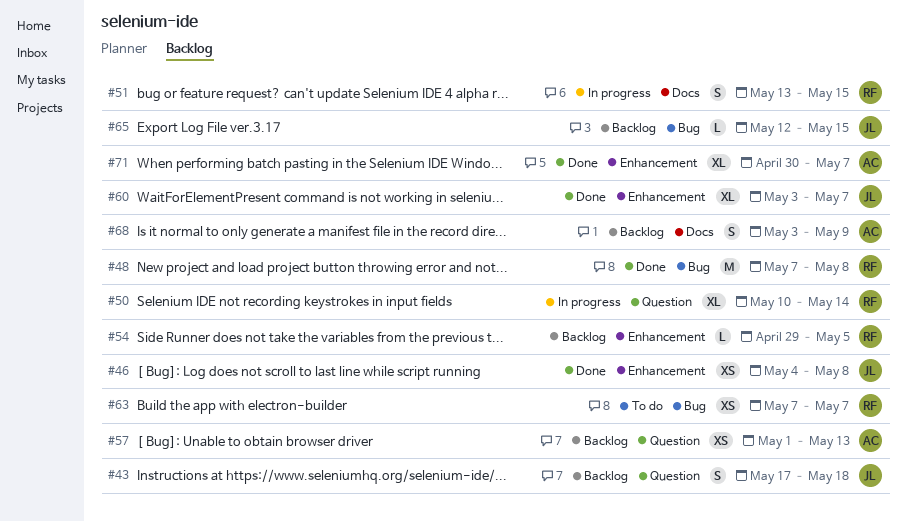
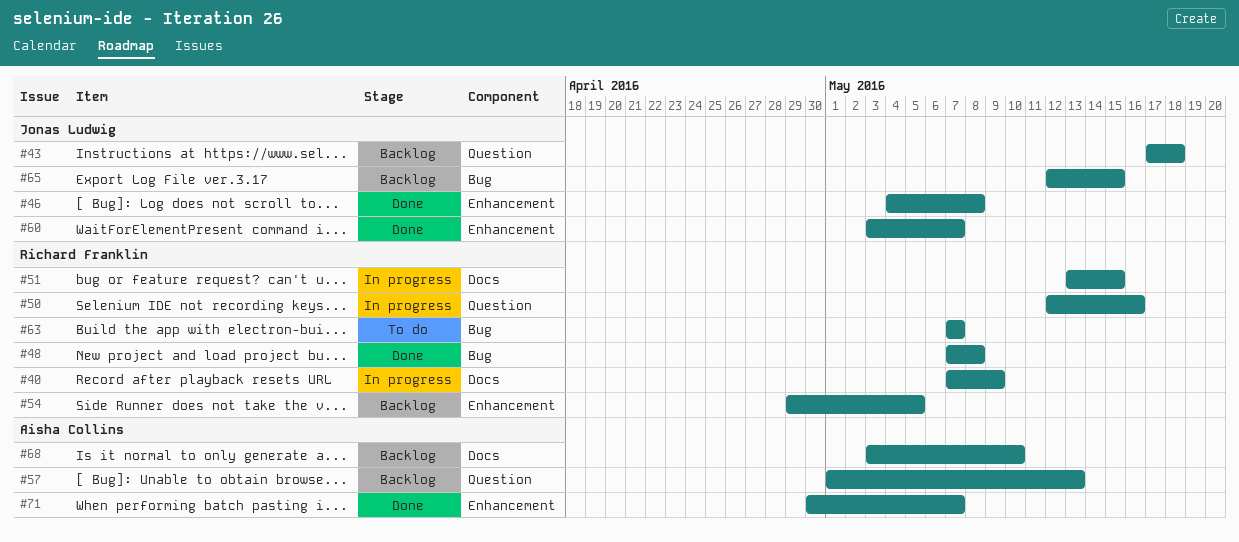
#40: none -> present
#50, start: May 10 -> May 12
#50, due: May 14 -> May 16
#68, due: May 9 -> May 10

